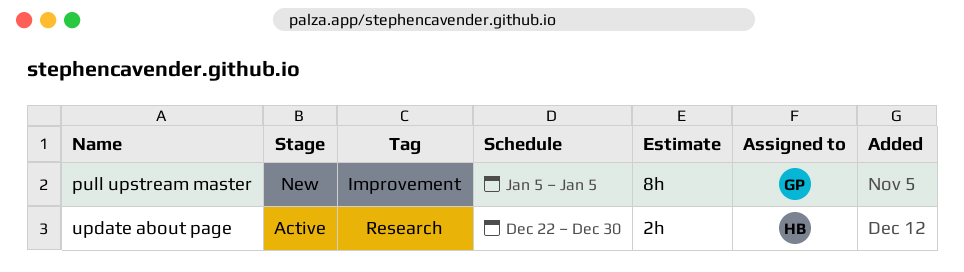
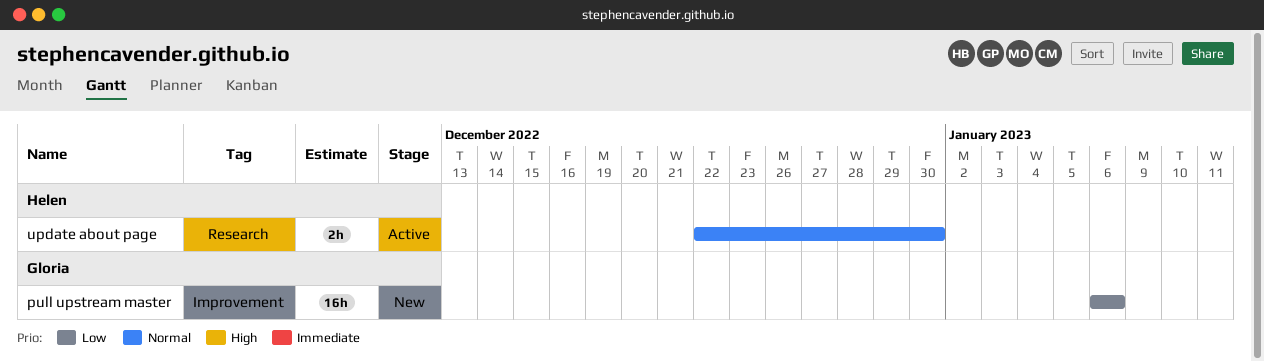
pull upstream master, estimate: 8h -> 16h
pull upstream master, start: Jan 5 -> Jan 6
pull upstream master, due: Jan 5 -> Jan 6

